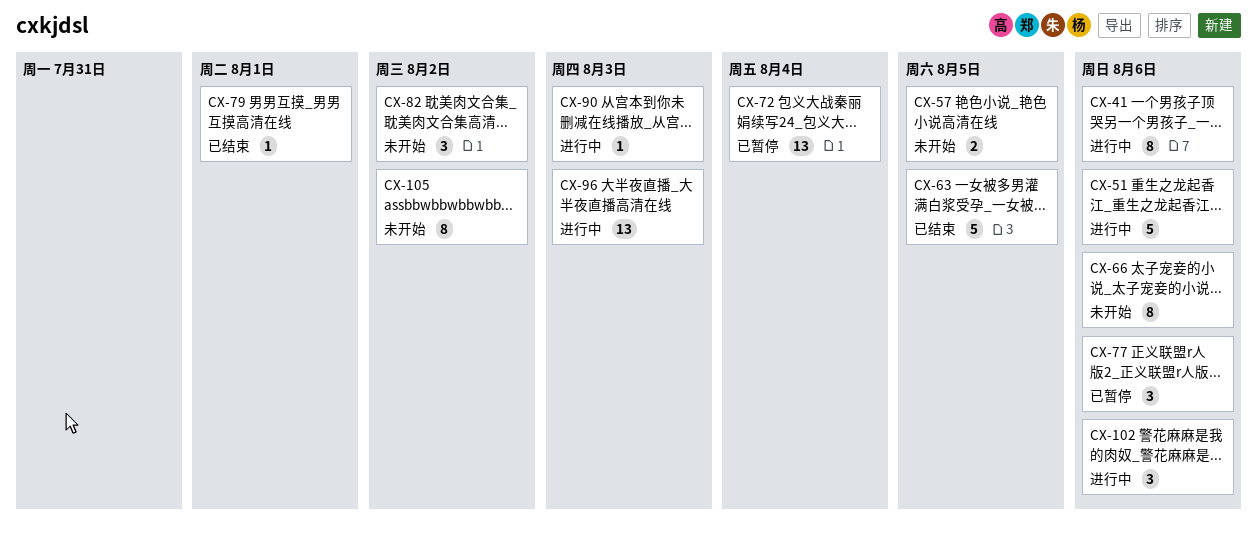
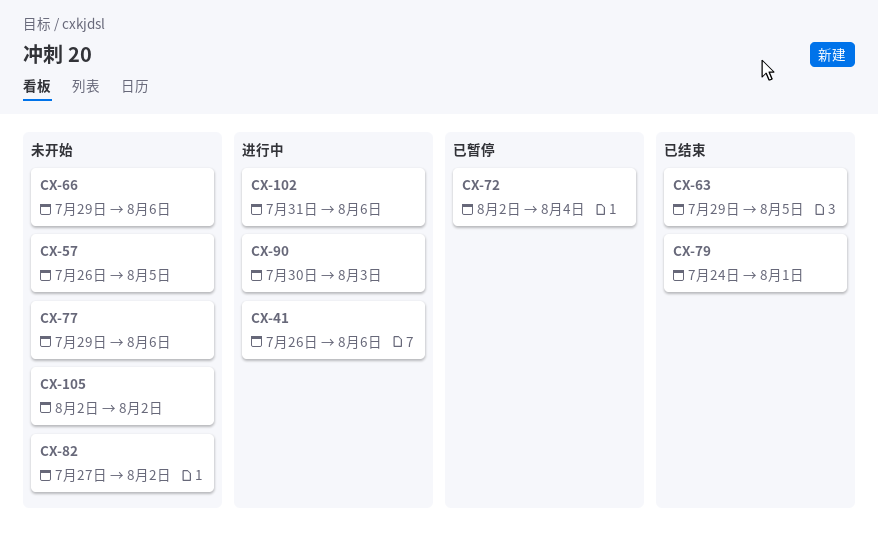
CX-51: present -> none
CX-77, status: 已暂停 -> 未开始
CX-96: present -> none

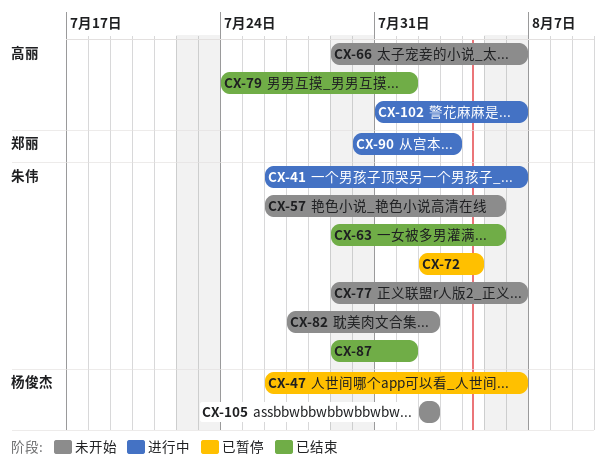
CX-47: none -> present
CX-87: none -> present

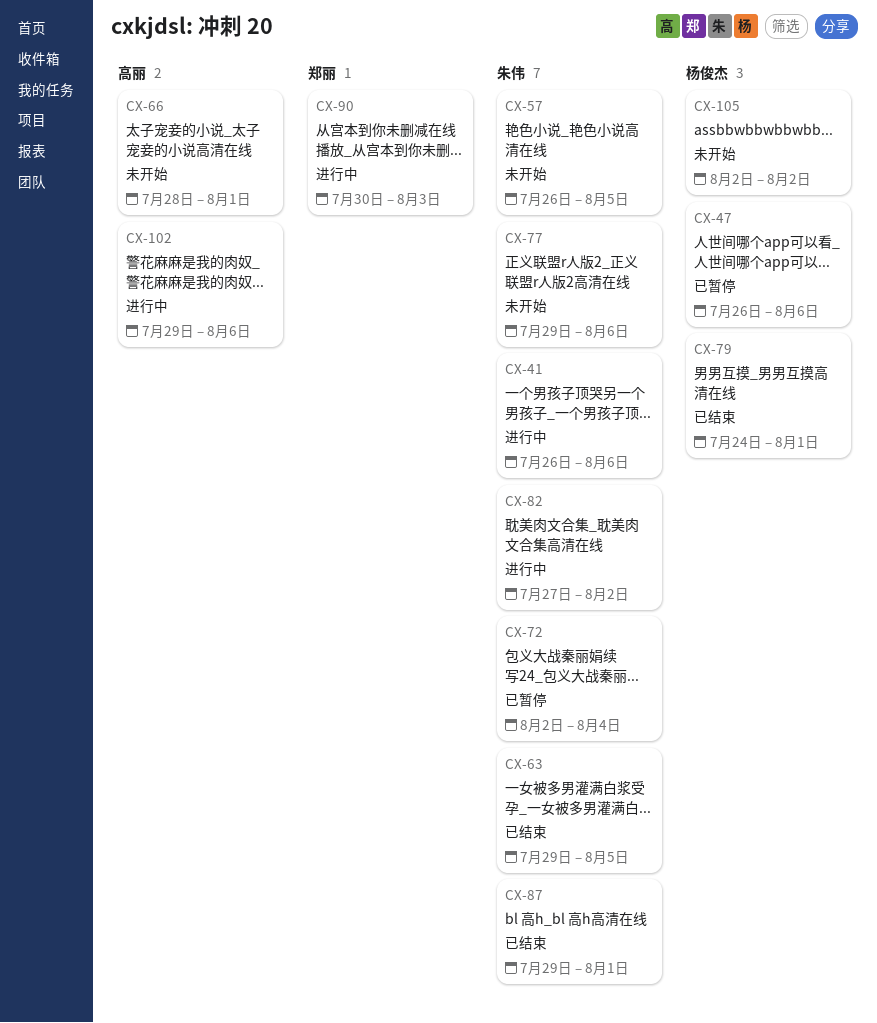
CX-66, start: Jul 29 -> Jul 28
CX-66, due: Aug 6 -> Aug 1
CX-79, owner: 高丽 -> 杨俊杰
CX-82, status: 未开始 -> 进行中
CX-102, start: Jul 31 -> Jul 29

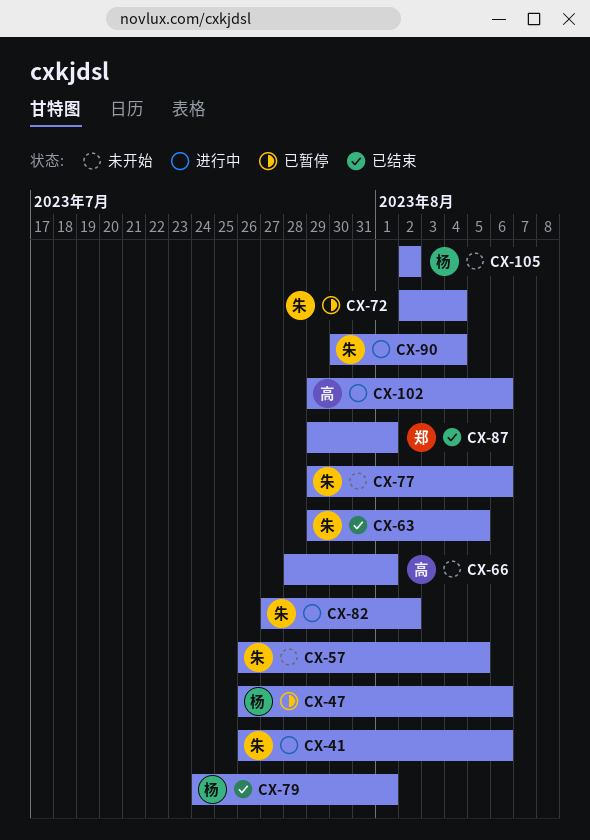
CX-87, owner: 朱伟 -> 郑丽
CX-90, owner: 郑丽 -> 朱伟
CX-90, due: Aug 3 -> Aug 4

